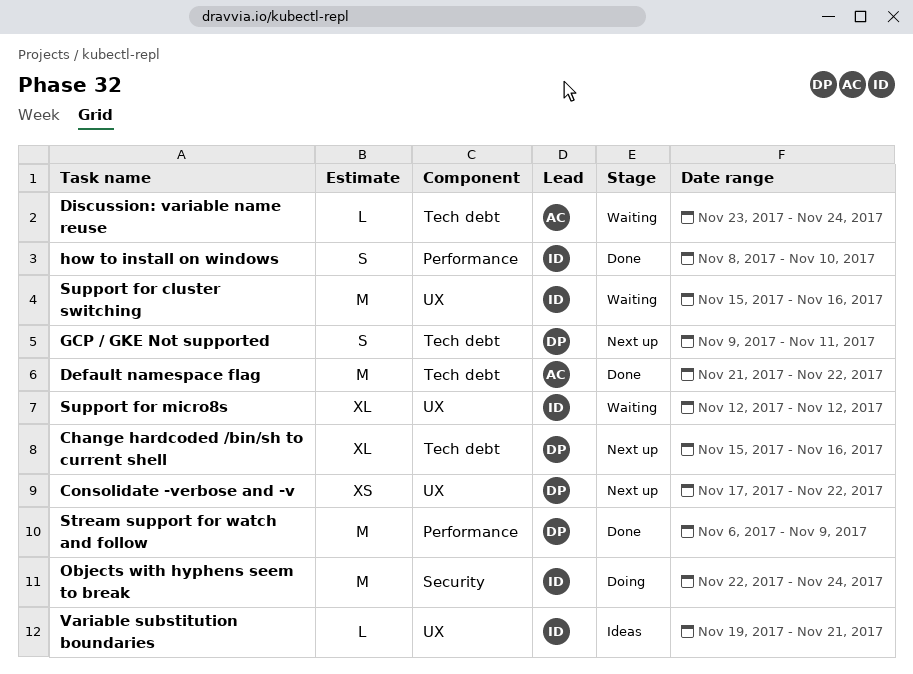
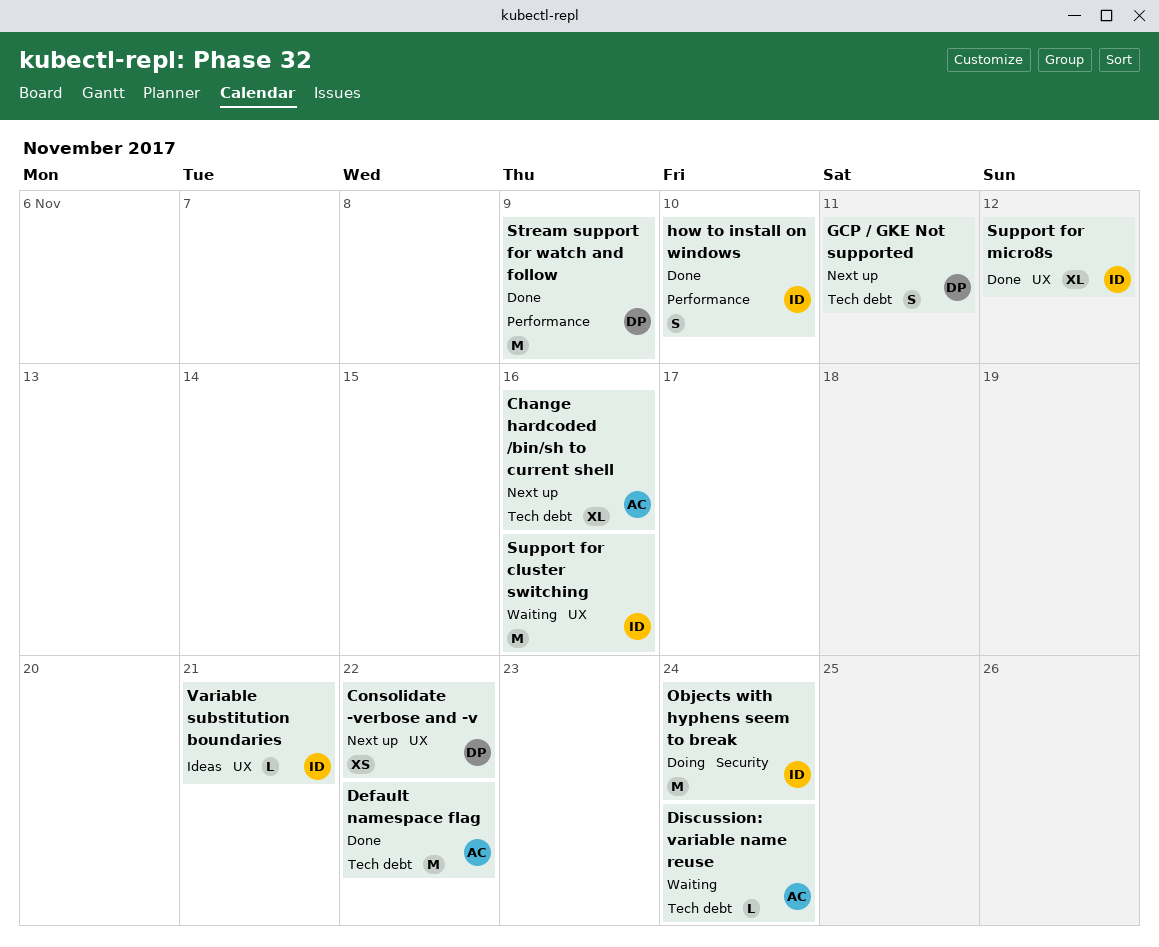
Change hardcoded /bin/sh to current shell, owner: DP -> AC
Support for micro8s, status: Waiting -> Done

